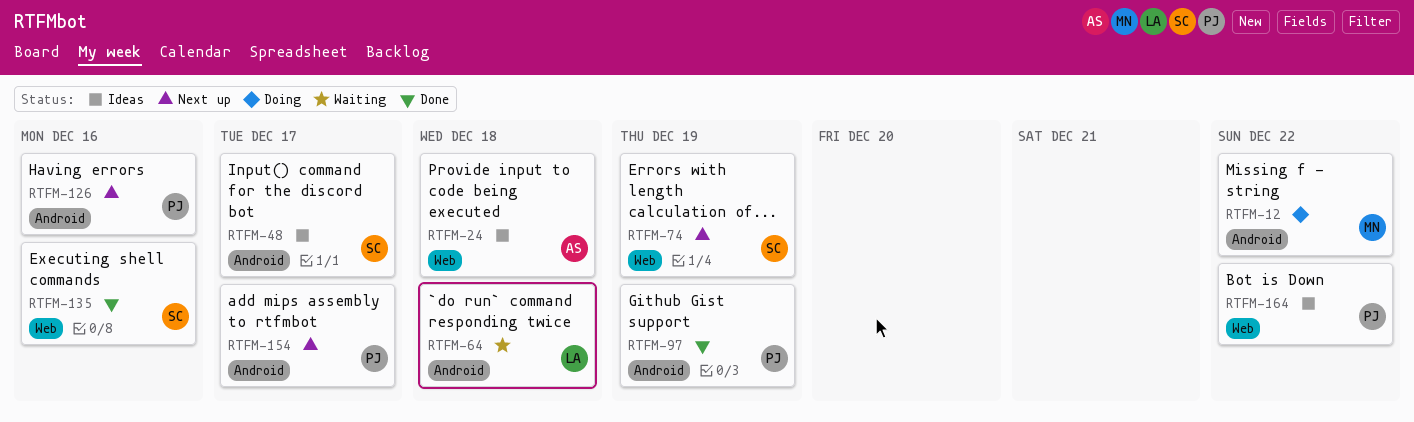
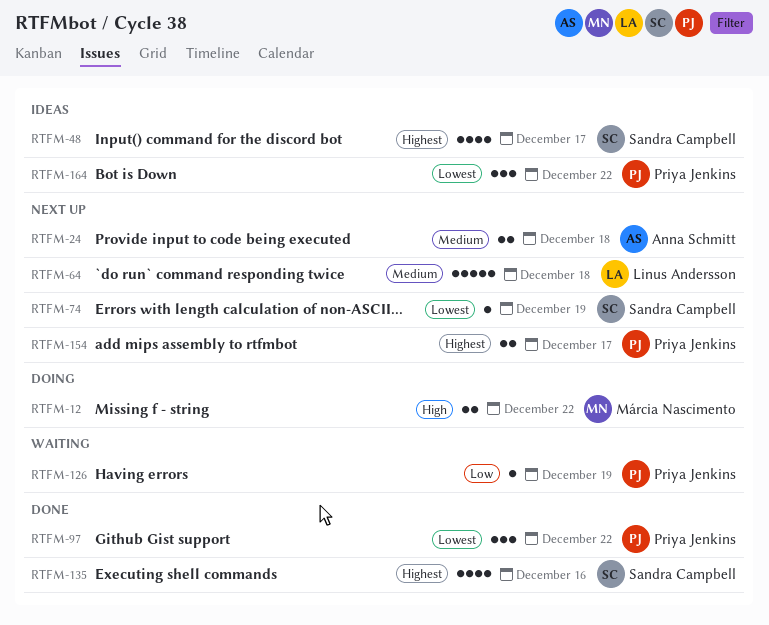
RTFM-24, status: Ideas -> Next up
RTFM-64, status: Waiting -> Next up
RTFM-97, due: Dec 19 -> Dec 22
RTFM-126, status: Next up -> Waiting
RTFM-126, due: Dec 16 -> Dec 19

